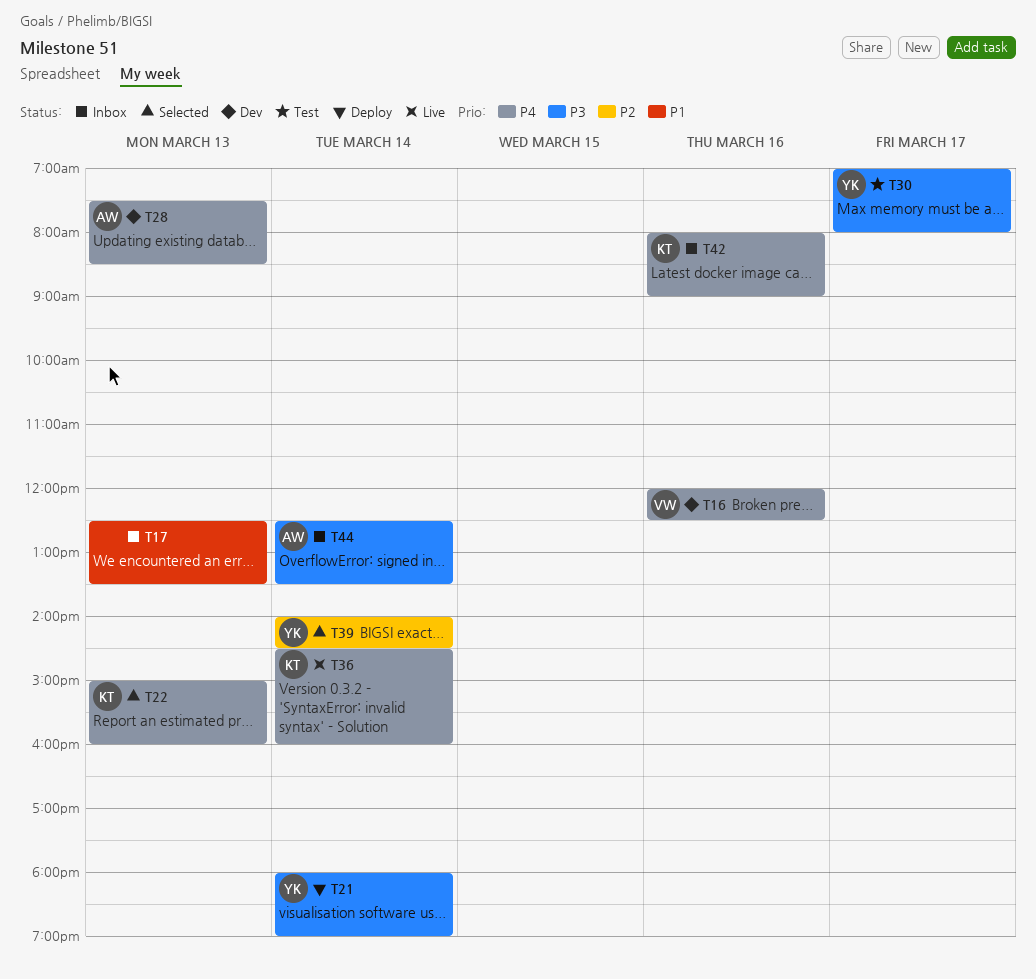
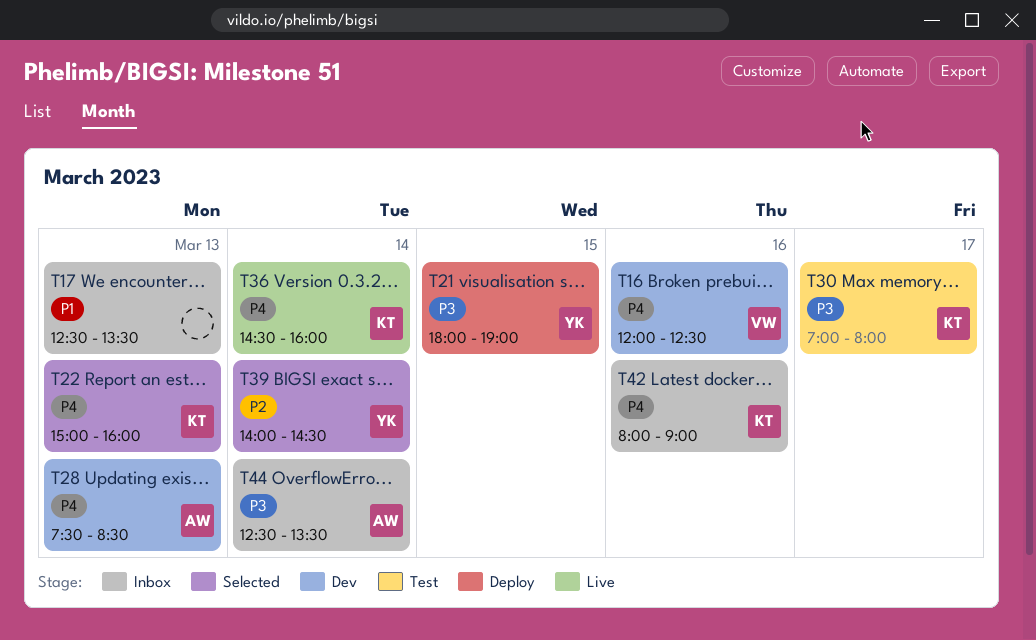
T21, day: Mar 14 -> Mar 15
T30, owner: YK -> KT

